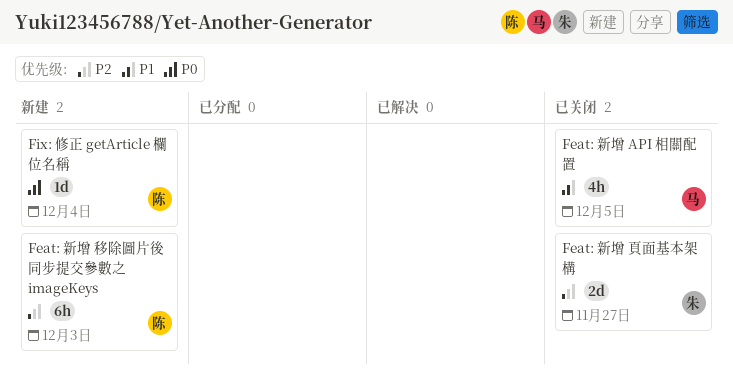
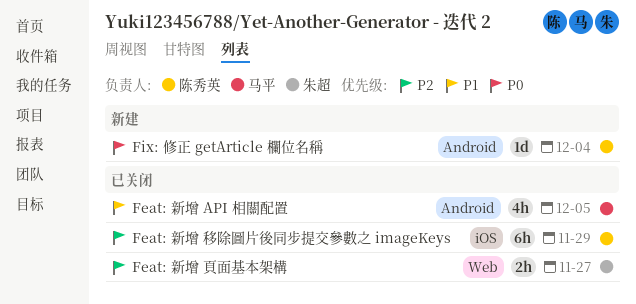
Feat: 新增 移除圖片後同步提交參數之 imageKeys, status: 新建 -> 已关闭
Feat: 新增 移除圖片後同步提交參數之 imageKeys, due: Dec 3 -> Nov 29
Feat: 新增 頁面基本架構, estimate: 2d -> 2h

